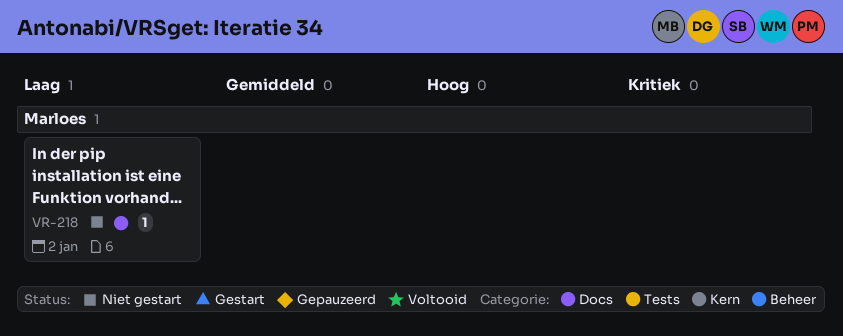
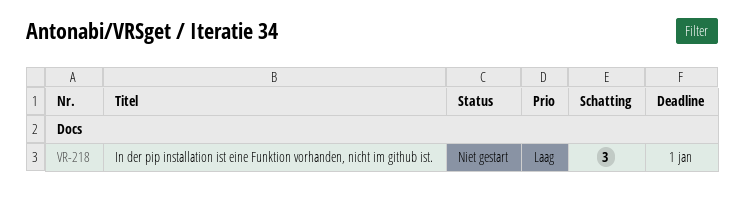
VR-218, estimate: 1 -> 3
VR-218, due: Jan 2 -> Jan 1

